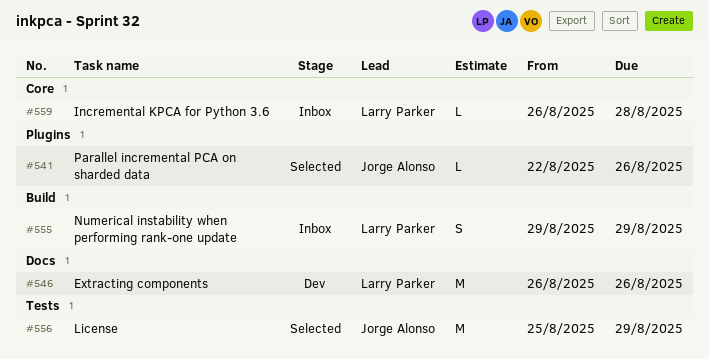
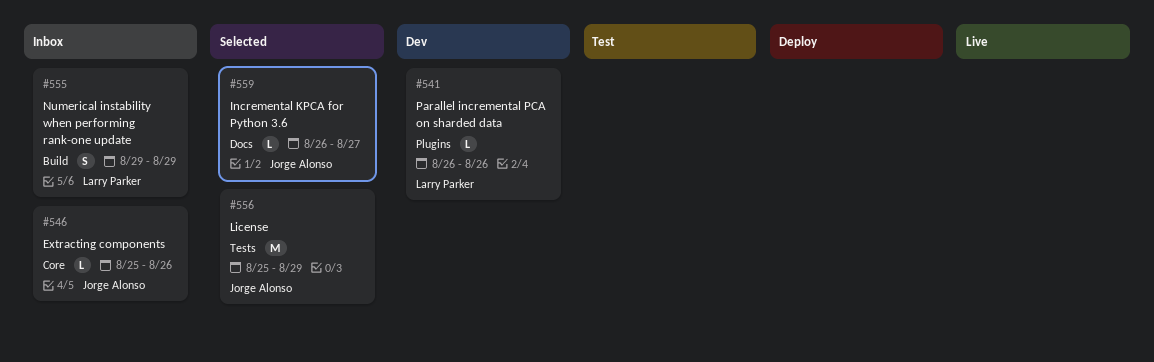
#541, status: Selected -> Dev
#541, owner: Jorge Alonso -> Larry Parker
#541, start: Aug 22 -> Aug 26
#546, status: Dev -> Inbox
#546, owner: Larry Parker -> Jorge Alonso
#546, label: Docs -> Core
#546, estimate: M -> L
#546, start: Aug 26 -> Aug 25
#559, status: Inbox -> Selected
#559, owner: Larry Parker -> Jorge Alonso
#559, label: Core -> Docs
#559, due: Aug 28 -> Aug 27

